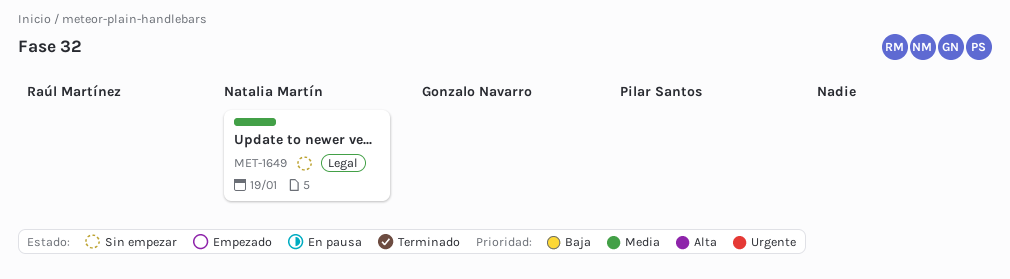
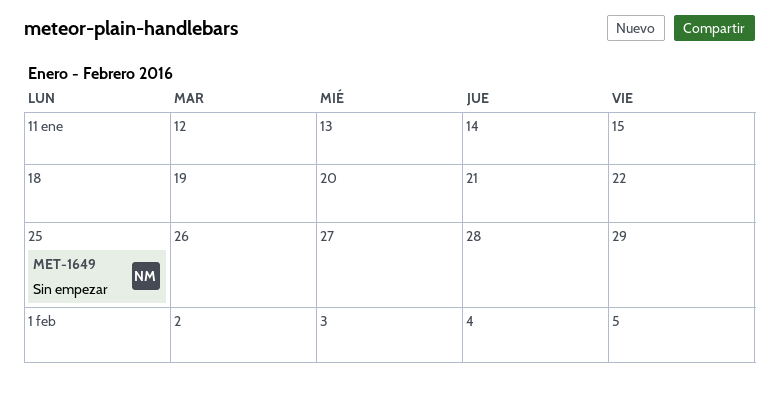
MET-1649, due: Jan 19 -> Jan 25

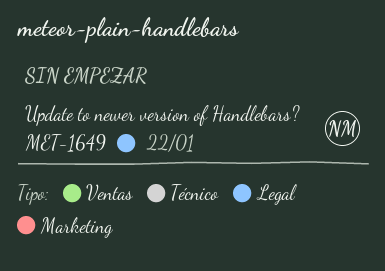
MET-1649, due: Jan 25 -> Jan 22

